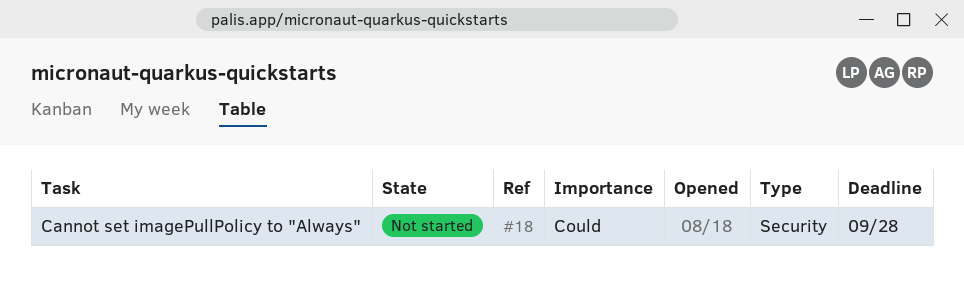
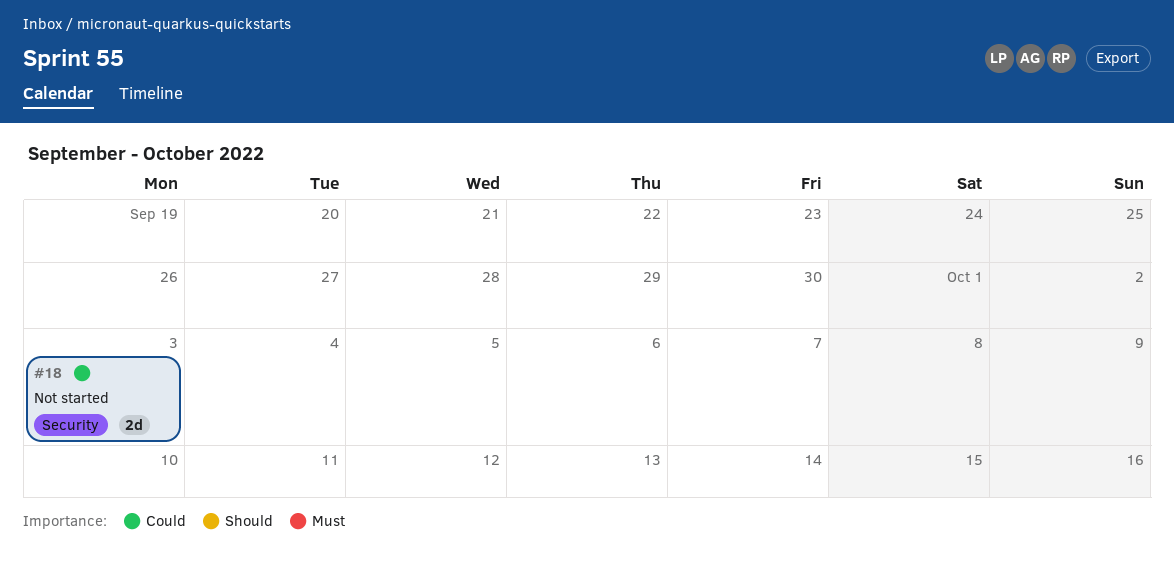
#18, due: Sep 28 -> Oct 3

